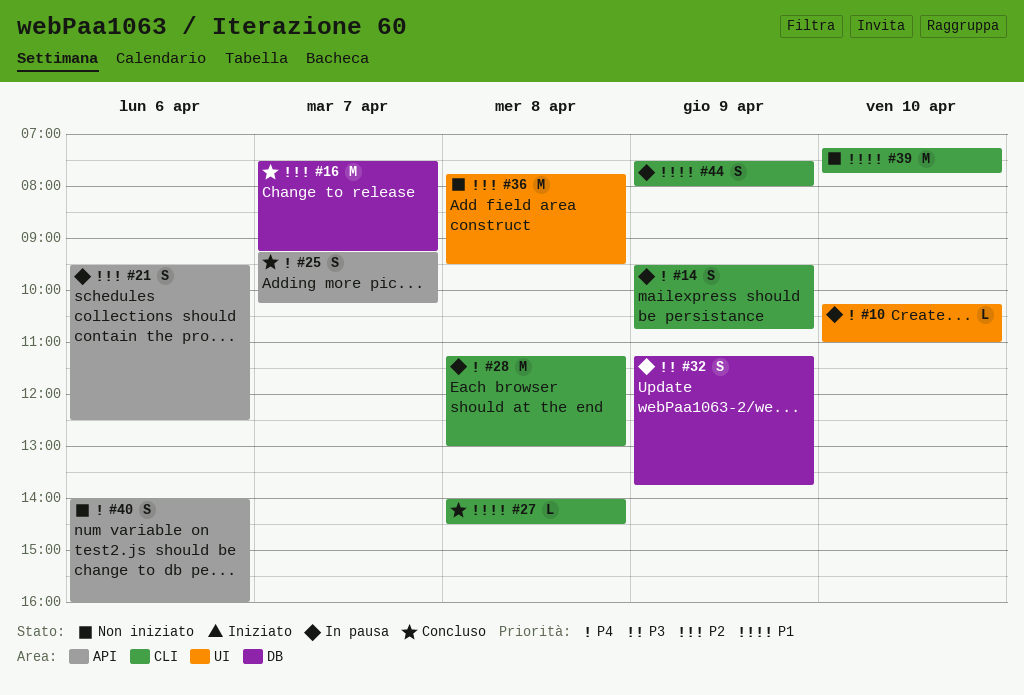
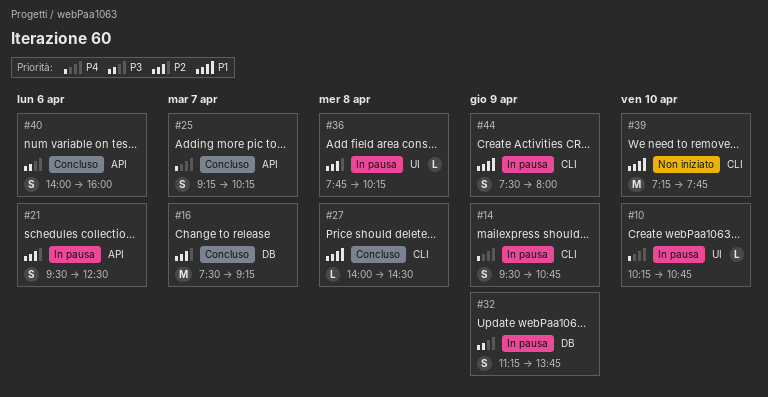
#10, ends: 11:00 -> 10:45
#28: present -> none
#36, status: Non iniziato -> In pausa
#36, estimate: M -> L
#36, ends: 09:30 -> 10:15
#40, status: Non iniziato -> Concluso
#40, priority: P4 -> P3

